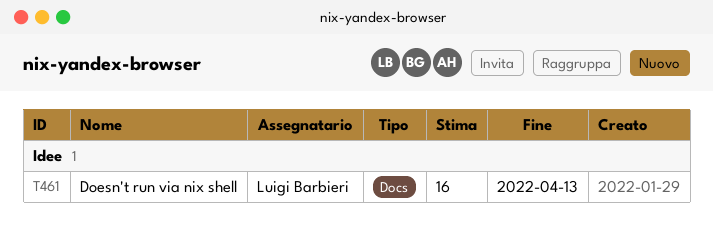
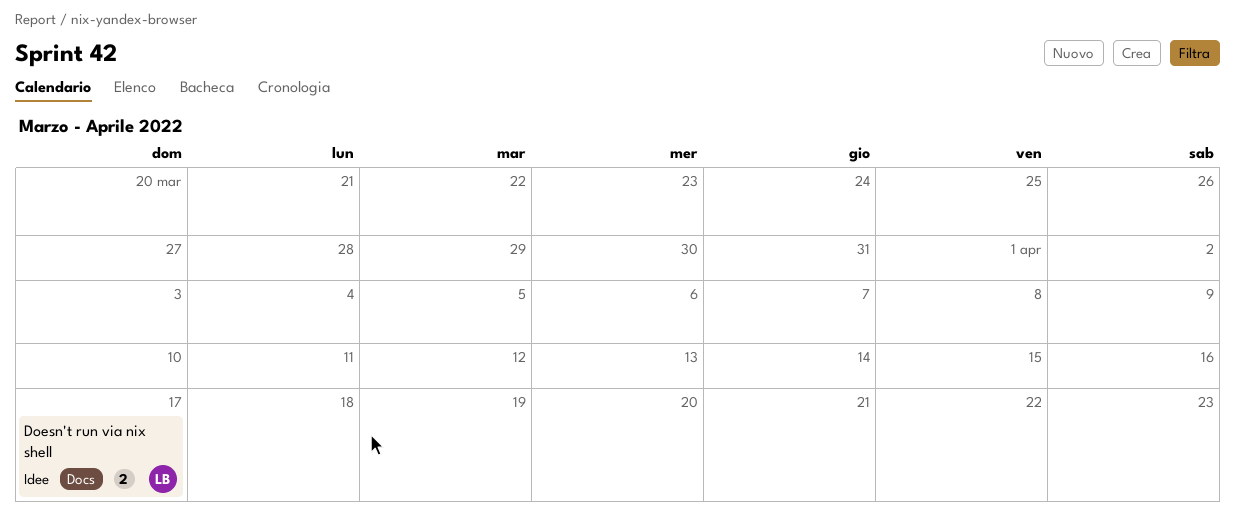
Doesn't run via nix shell, estimate: 16 -> 2
Doesn't run via nix shell, due: Apr 13 -> Apr 17

